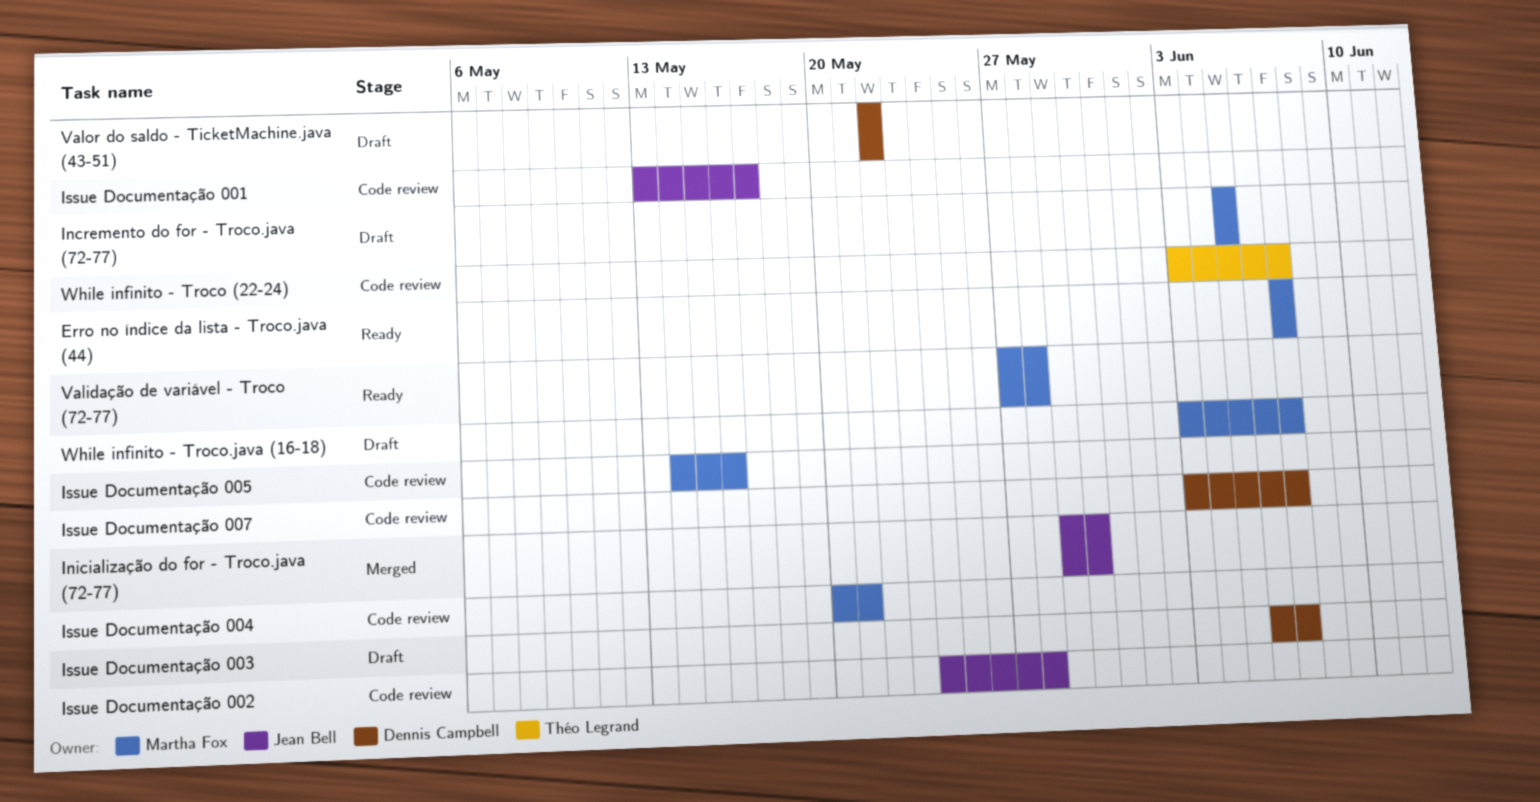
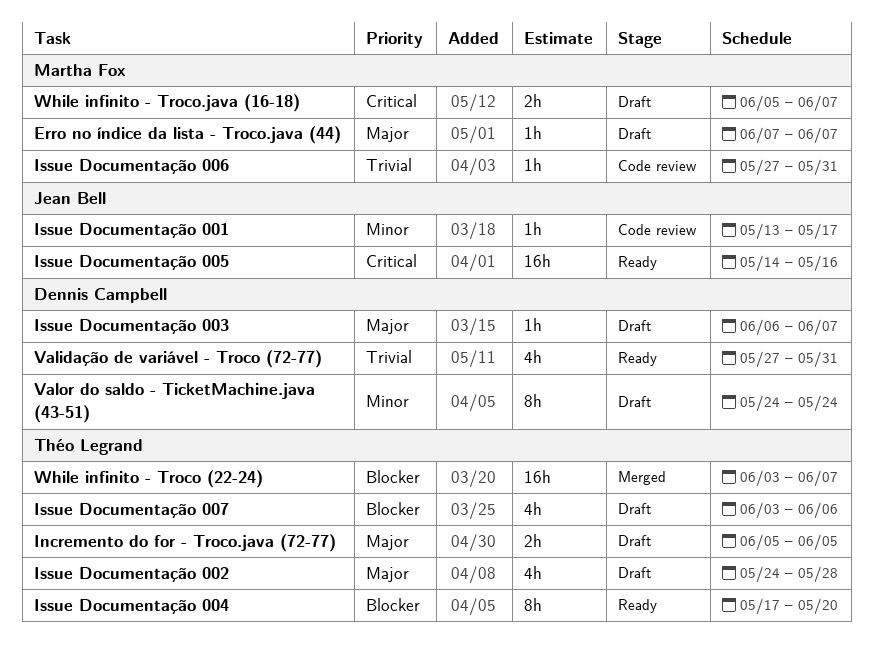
Erro no índice da lista - Troco.java (44), status: Ready -> Draft
Incremento do for - Troco.java (72-77), owner: Martha Fox -> Théo Legrand
Inicialização do for - Troco.java (72-77): present -> none
Issue Documentação 002, status: Code review -> Draft
Issue Documentação 002, owner: Jean Bell -> Théo Legrand
Issue Documentação 004, status: Code review -> Ready
Issue Documentação 004, owner: Martha Fox -> Théo Legrand
Issue Documentação 004, start: May 20 -> May 17
Issue Documentação 004, due: May 21 -> May 20
Issue Documentação 005, status: Code review -> Ready
Issue Documentação 005, owner: Martha Fox -> Jean Bell
Issue Documentação 006: none -> present
Issue Documentação 007, status: Code review -> Draft
Issue Documentação 007, owner: Dennis Campbell -> Théo Legrand
Issue Documentação 007, due: Jun 7 -> Jun 6
Validação de variável - Troco (72-77), owner: Martha Fox -> Dennis Campbell
Validação de variável - Troco (72-77), due: May 28 -> May 31
Valor do saldo - TicketMachine.java (43-51), start: May 22 -> May 24
Valor do saldo - TicketMachine.java (43-51), due: May 22 -> May 24
While infinito - Troco (22-24), status: Code review -> Merged
While infinito - Troco.java (16-18), start: Jun 3 -> Jun 5

